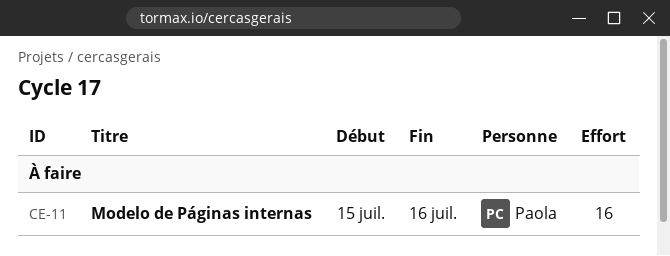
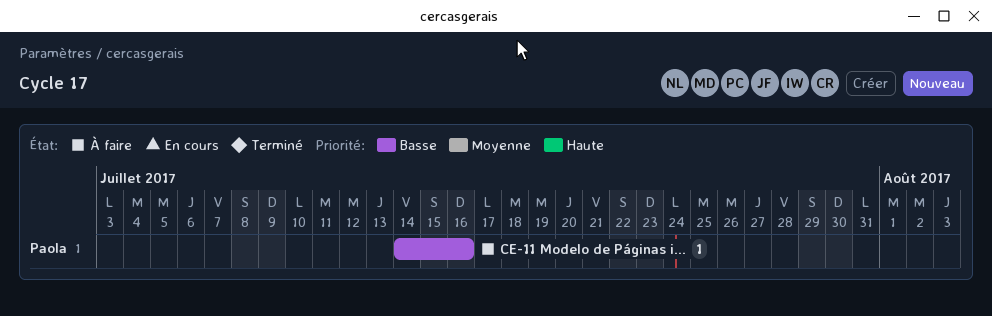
CE-11, estimate: 16 -> 1
CE-11, start: Jul 15 -> Jul 14

